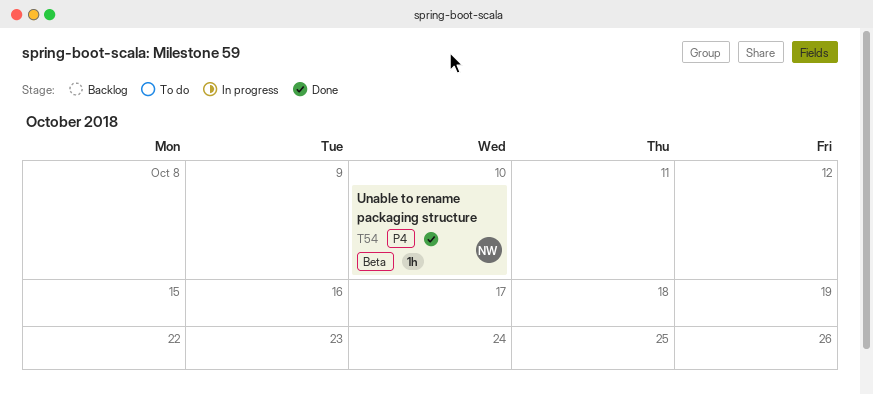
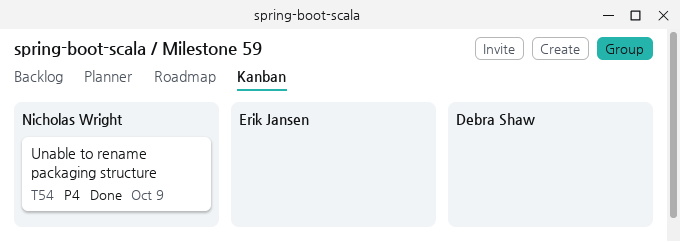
T54, due: Oct 10 -> Oct 9

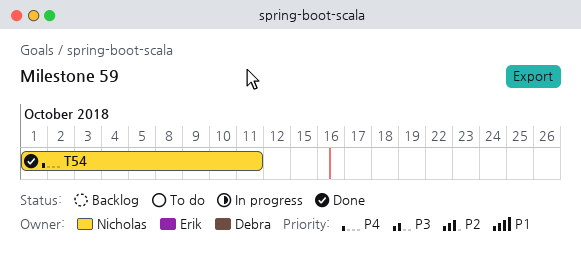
T54, due: Oct 9 -> Oct 11

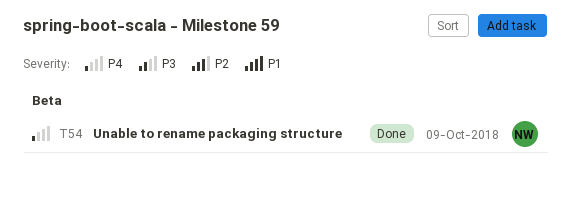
T54, due: Oct 11 -> Oct 9

